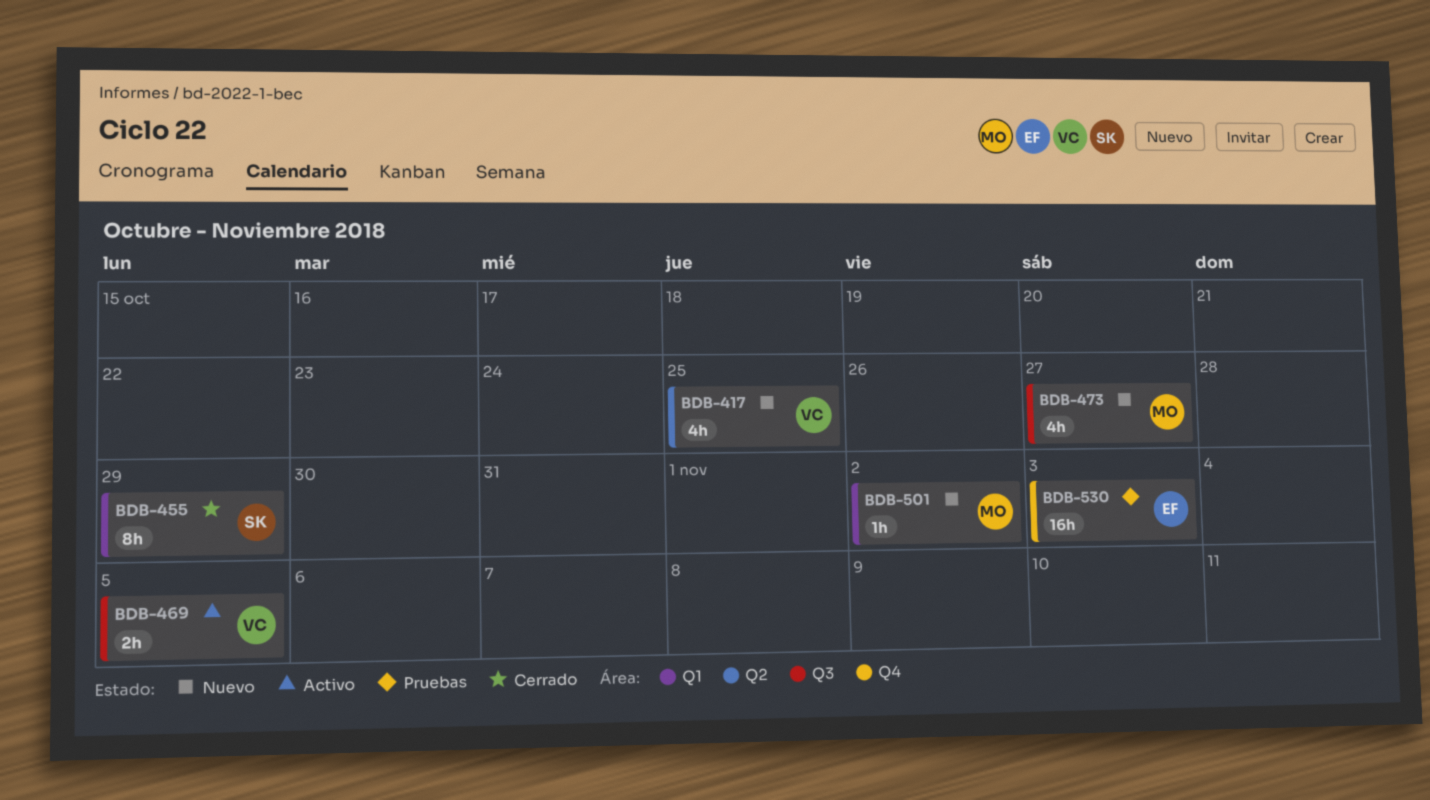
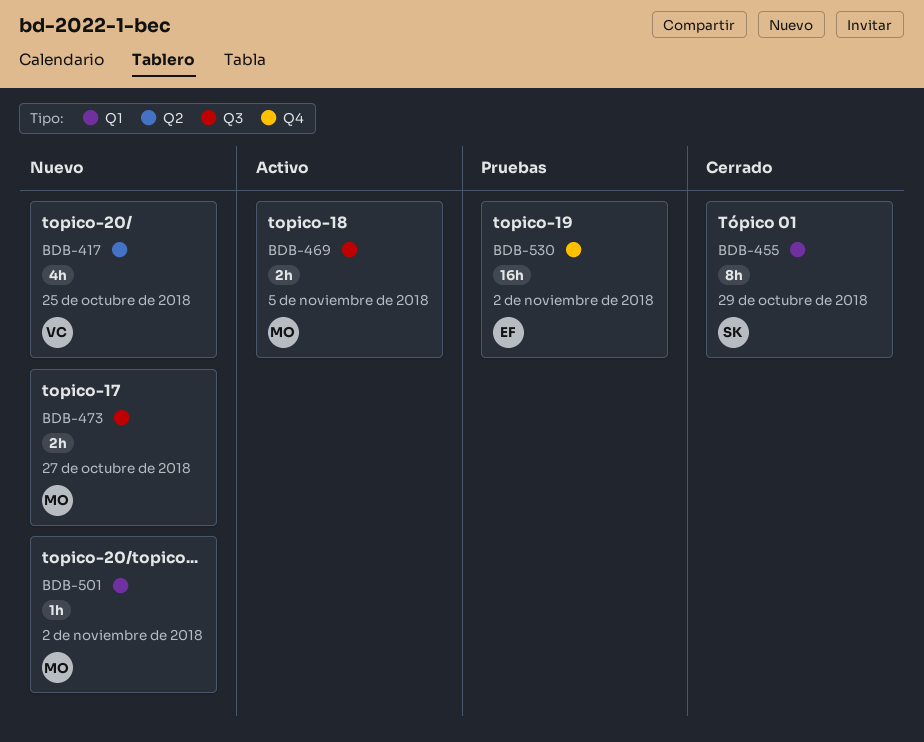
BDB-469, owner: VC -> MO
BDB-473, estimate: 4h -> 2h
BDB-530, due: Nov 3 -> Nov 2

